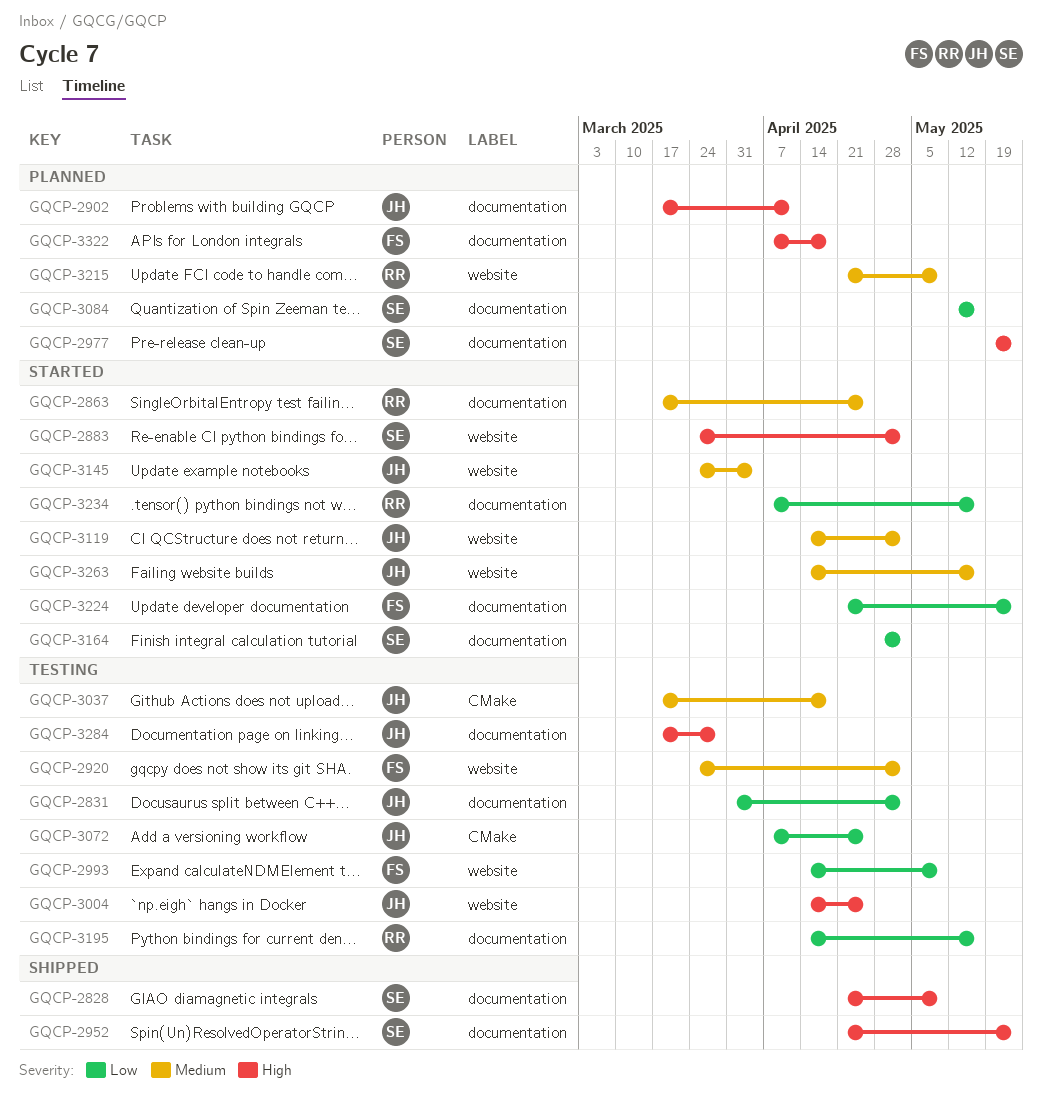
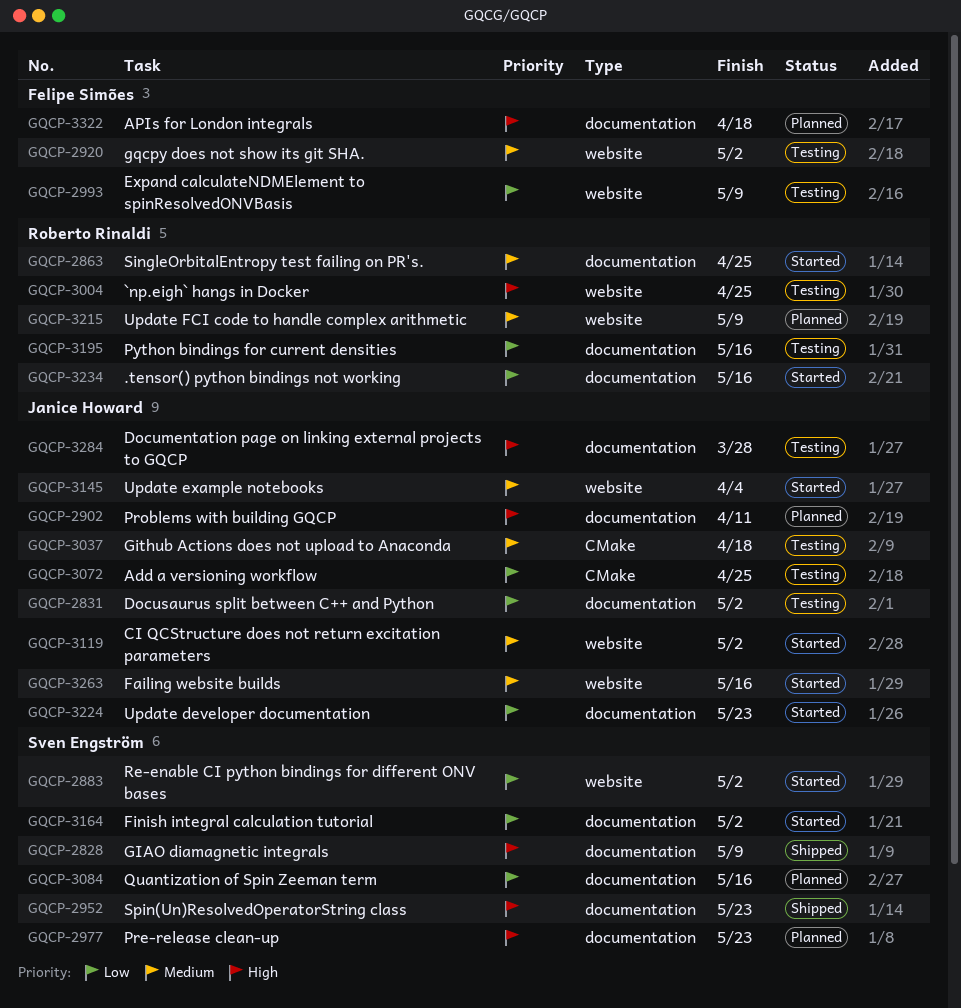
GQCP-2883, priority: High -> Low
GQCP-3004, owner: Janice Howard -> Roberto Rinaldi
GQCP-3224, owner: Felipe Simões -> Janice Howard

